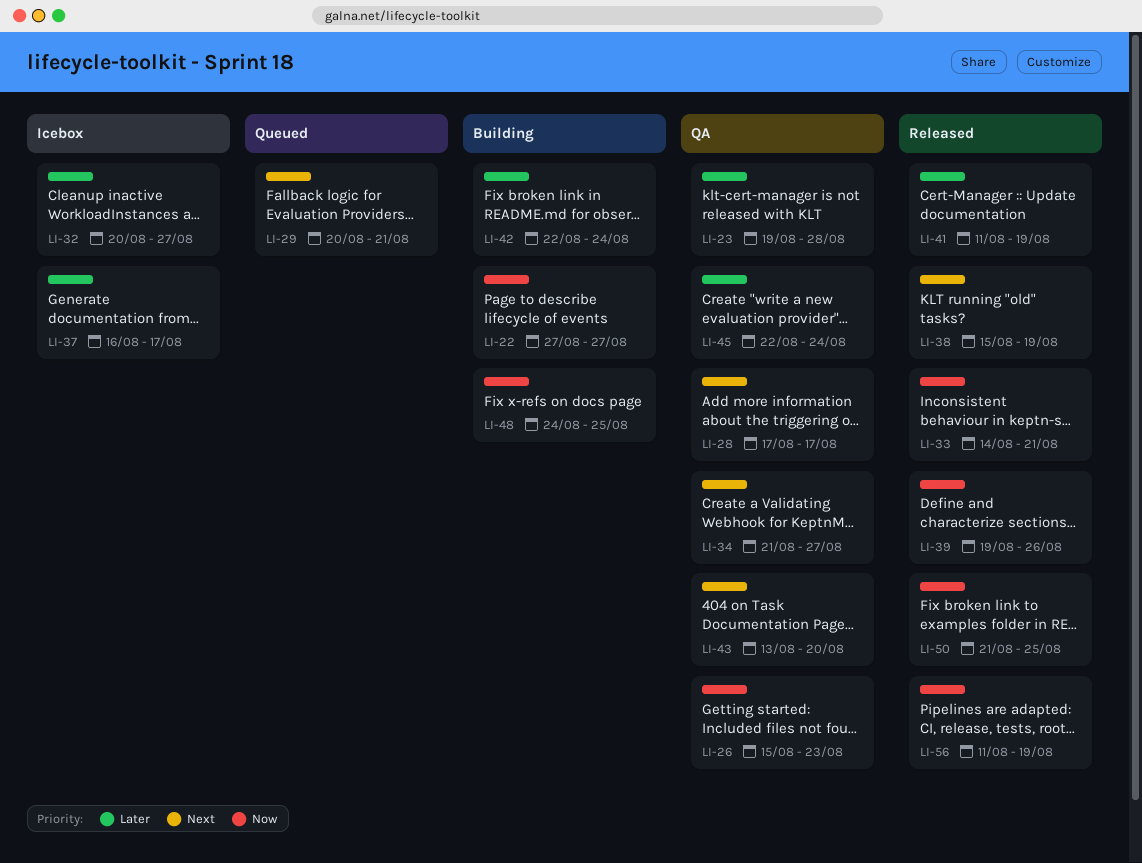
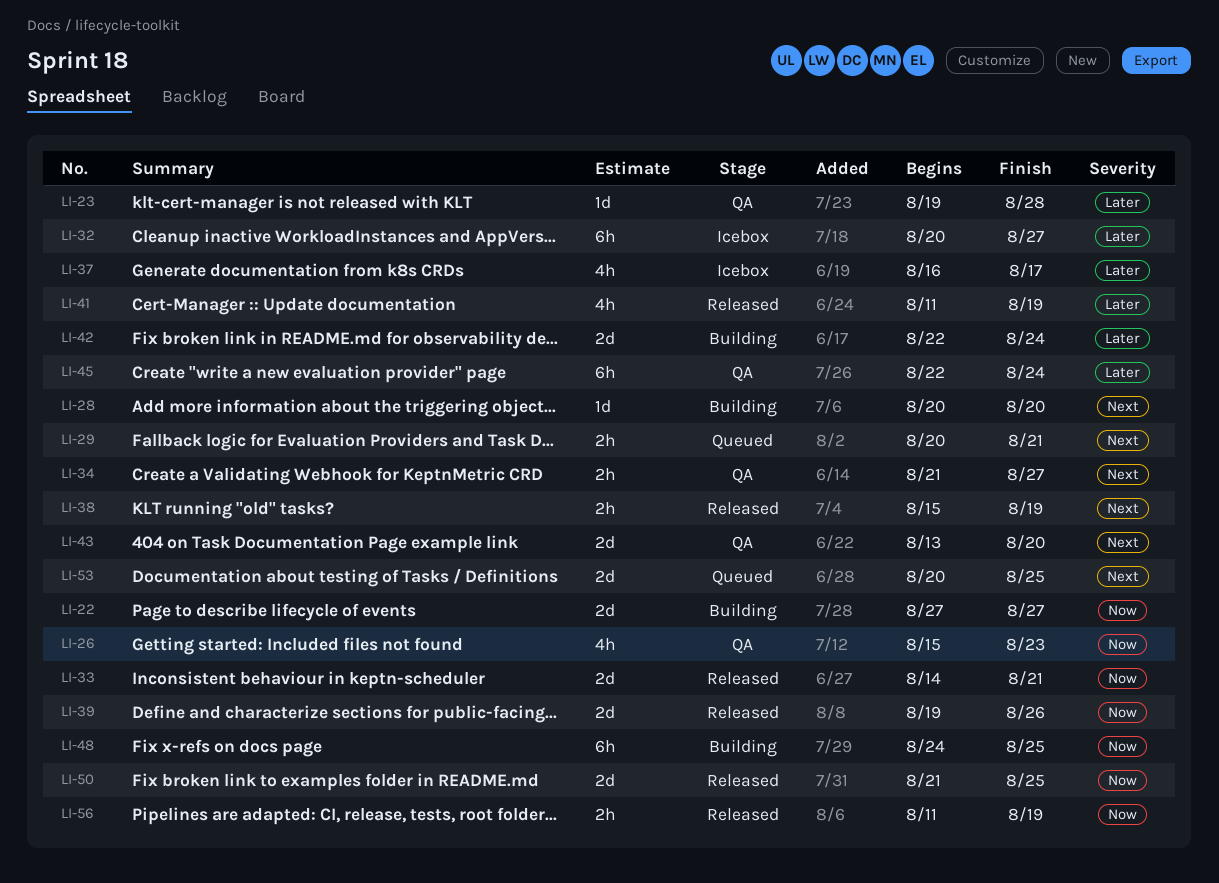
LI-28, status: QA -> Building
LI-28, start: Aug 17 -> Aug 20
LI-28, due: Aug 17 -> Aug 20
LI-53: none -> present

